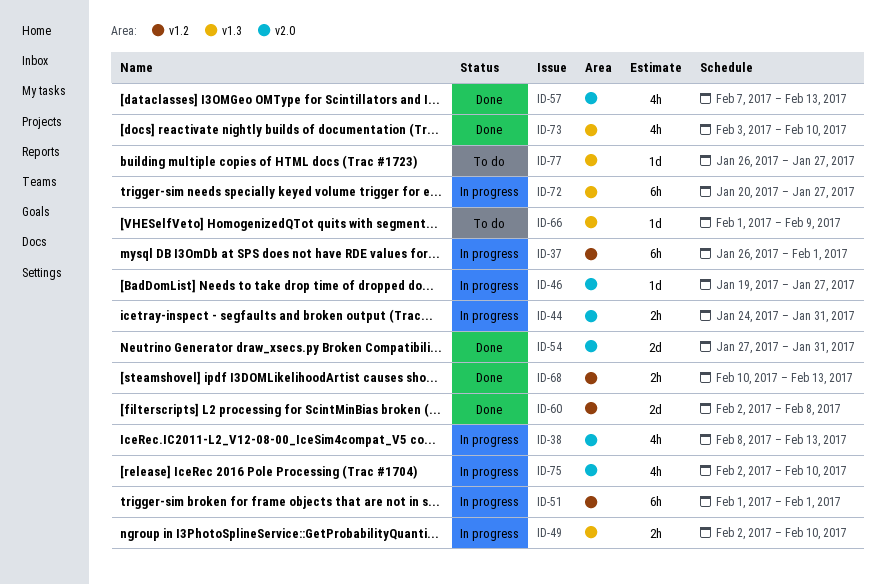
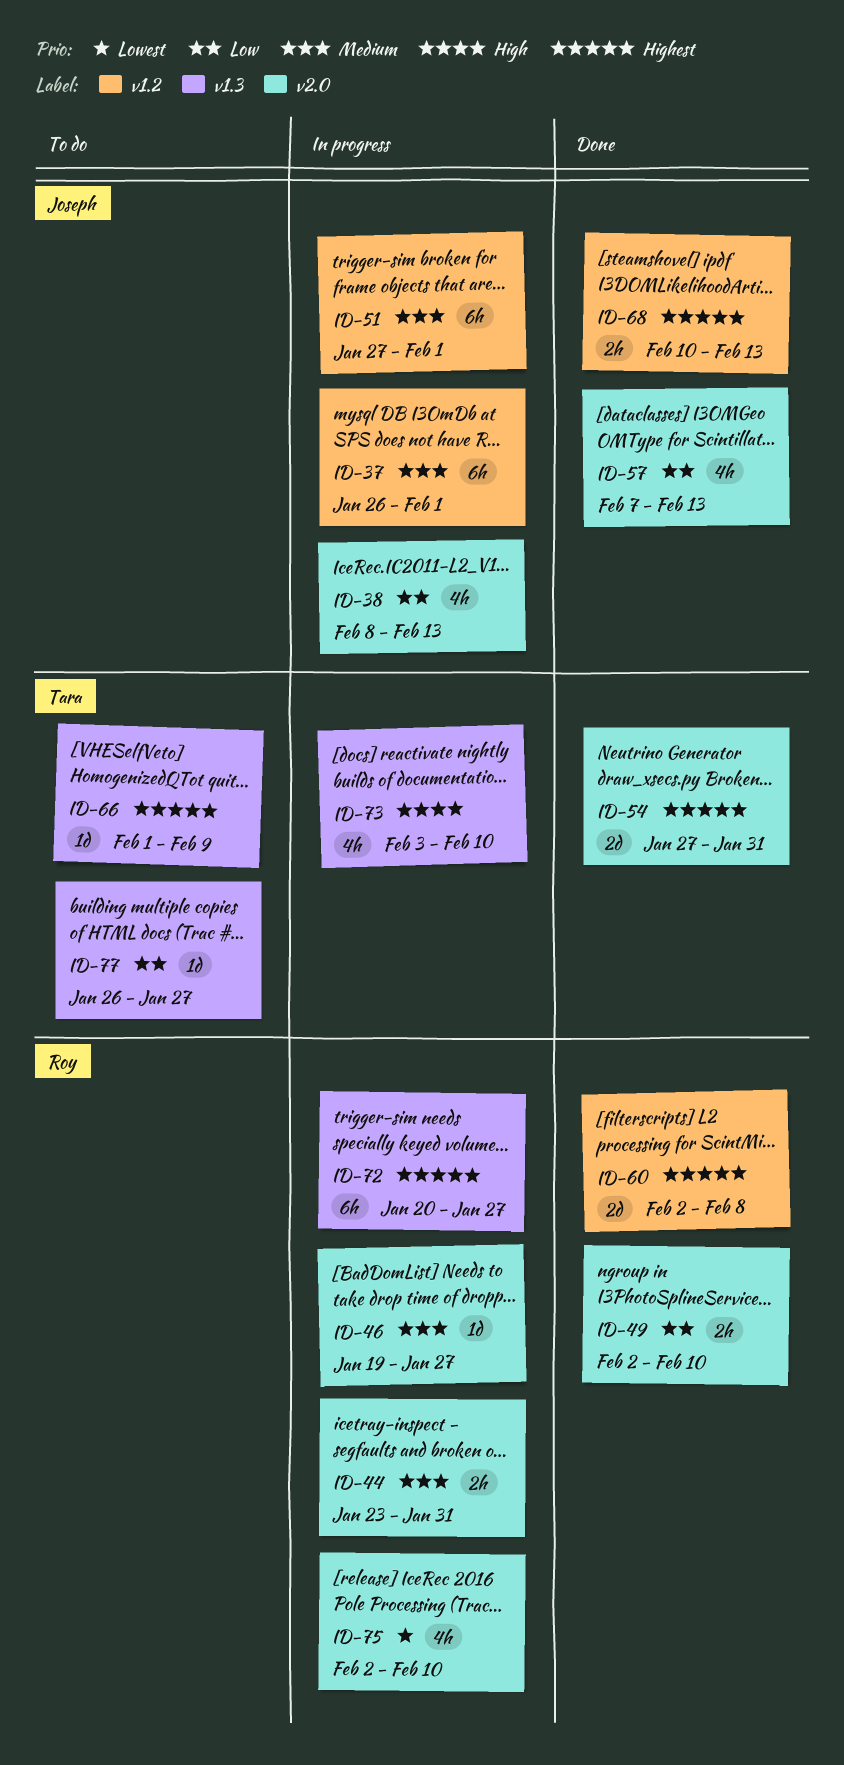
ID-44, start: Jan 24 -> Jan 23
ID-49, status: In progress -> Done
ID-49, label: v1.3 -> v2.0
ID-51, start: Feb 1 -> Jan 27
ID-73, status: Done -> In progress

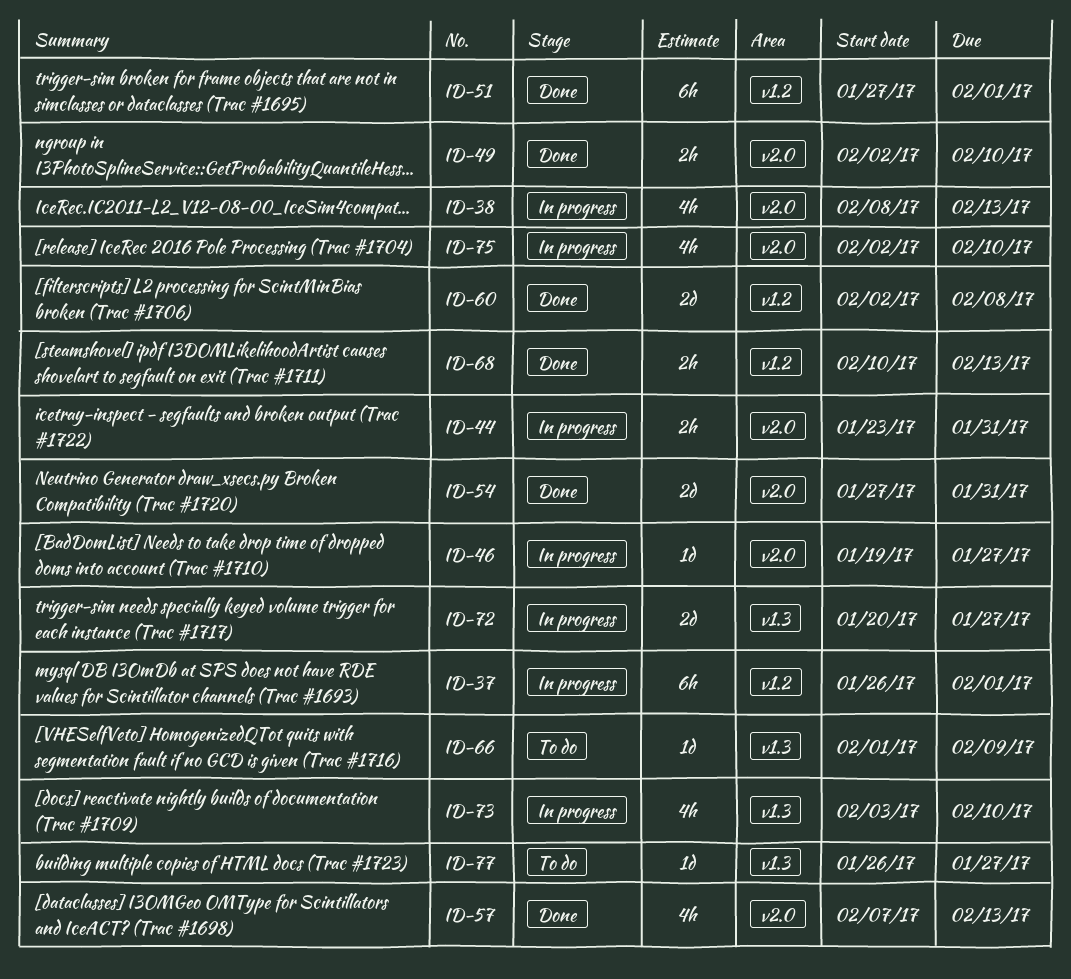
ID-51, status: In progress -> Done
ID-72, estimate: 6h -> 2d

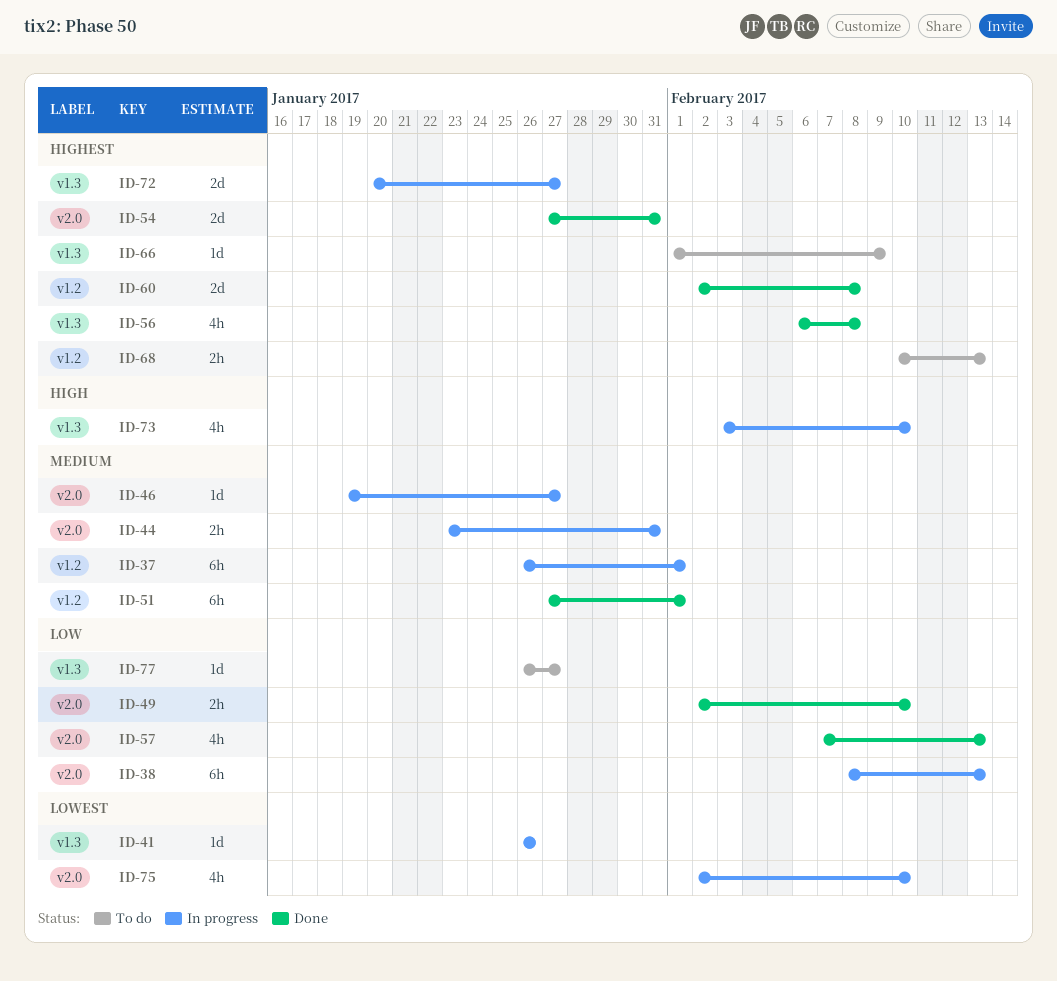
ID-38, estimate: 4h -> 6h
ID-41: none -> present
ID-56: none -> present
ID-68, status: Done -> To do

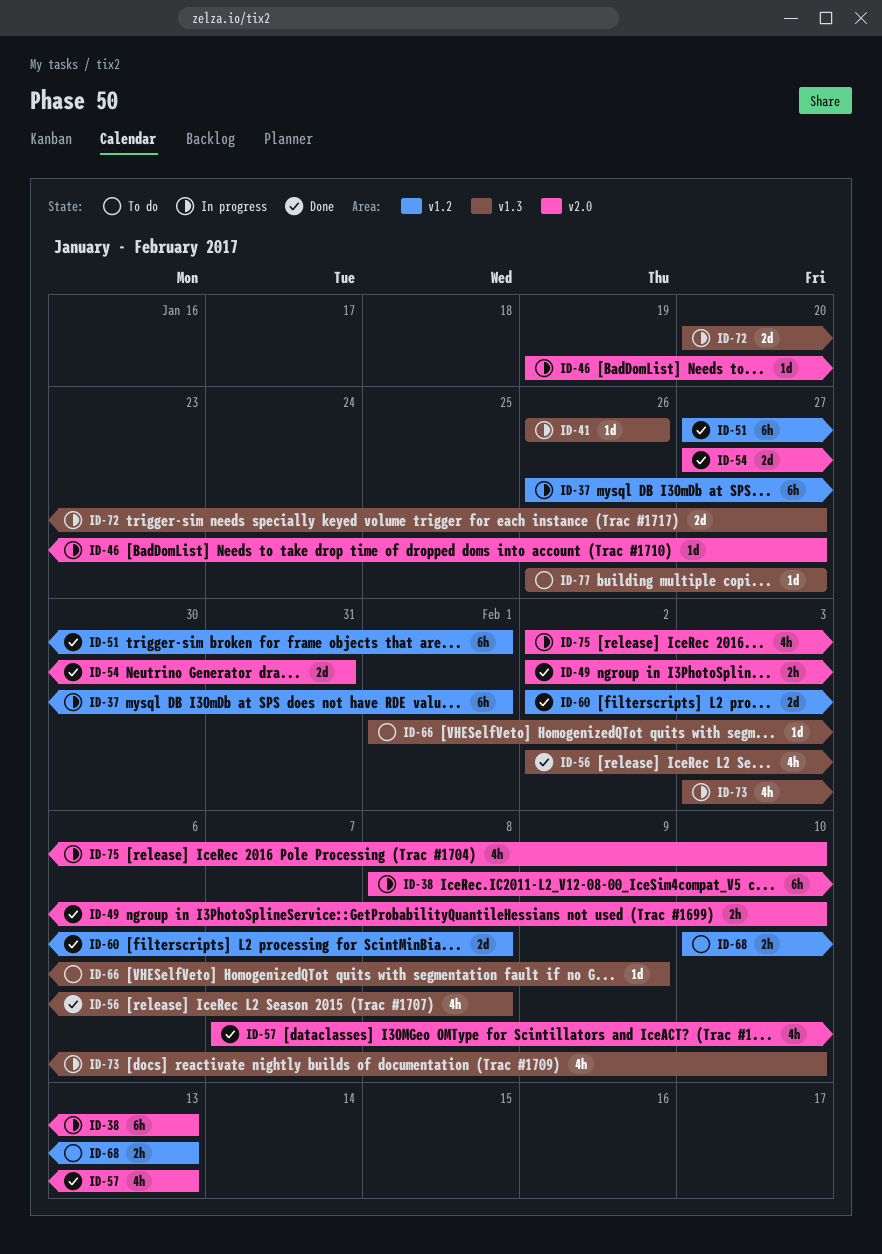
ID-44: present -> none
ID-56, start: Feb 6 -> Feb 2

